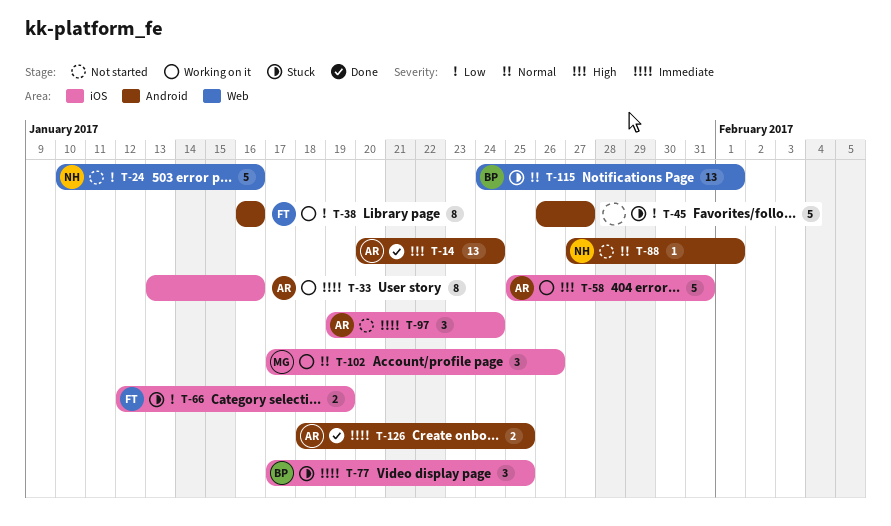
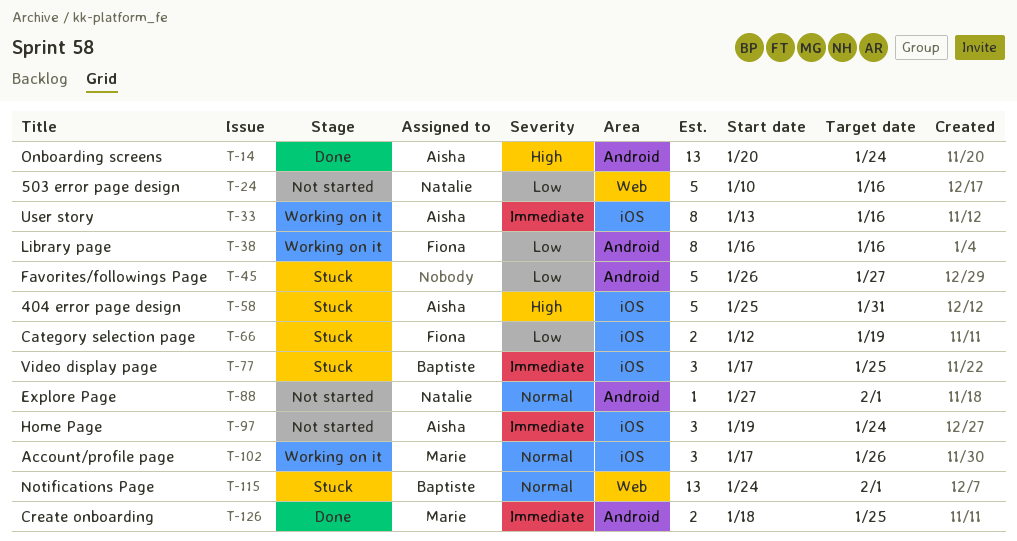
T-58, status: Working on it -> Stuck
T-126, owner: Aisha -> Marie

